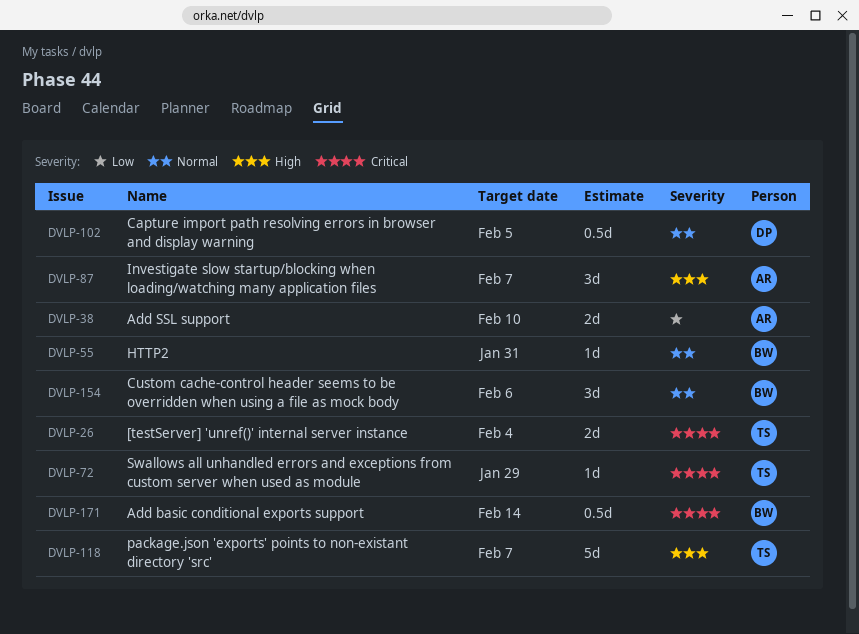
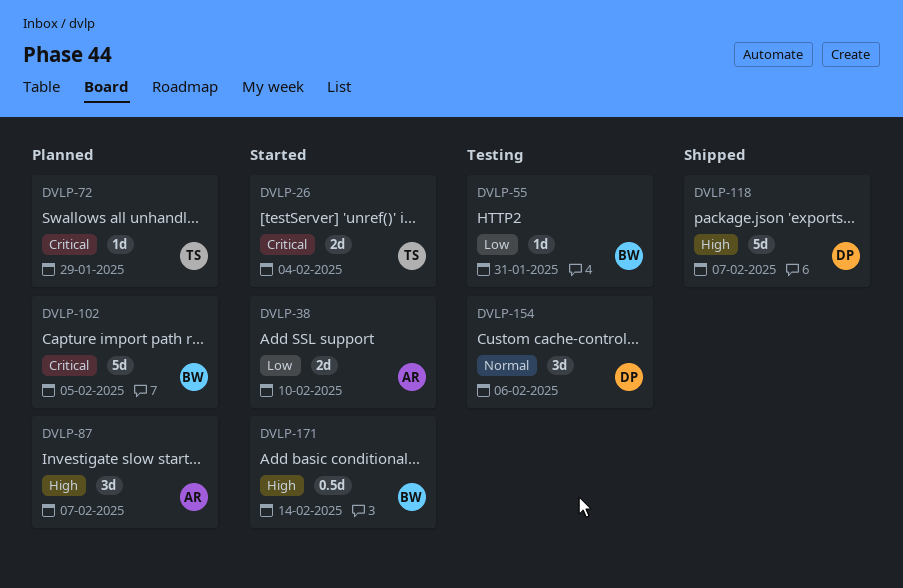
DVLP-55, priority: Normal -> Low
DVLP-102, owner: DP -> BW
DVLP-102, priority: Normal -> Critical
DVLP-102, estimate: 0.5d -> 5d
DVLP-118, owner: TS -> DP
DVLP-154, owner: BW -> DP
DVLP-171, priority: Critical -> High

